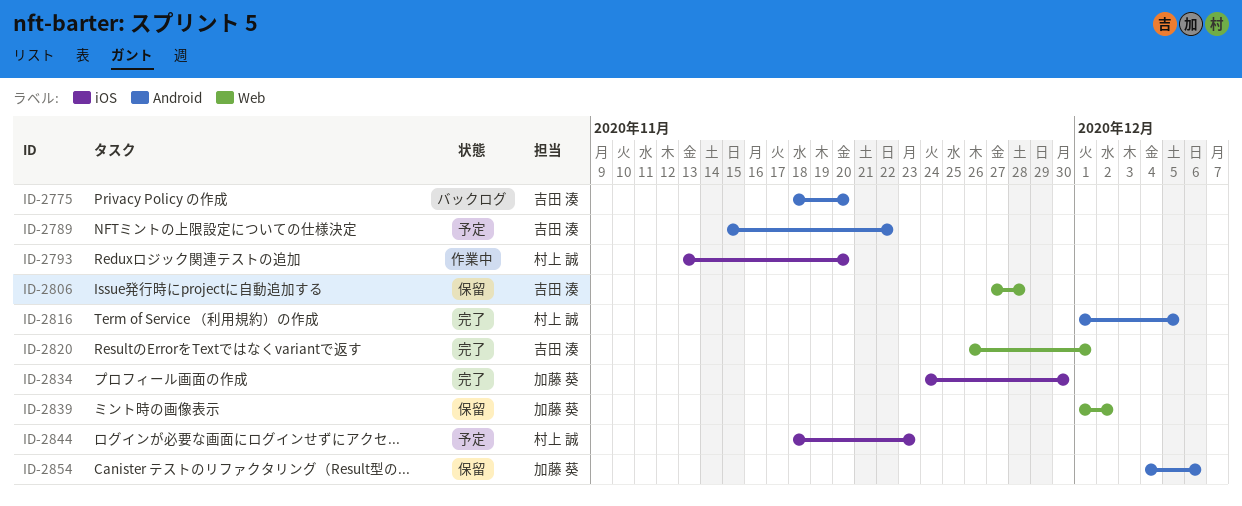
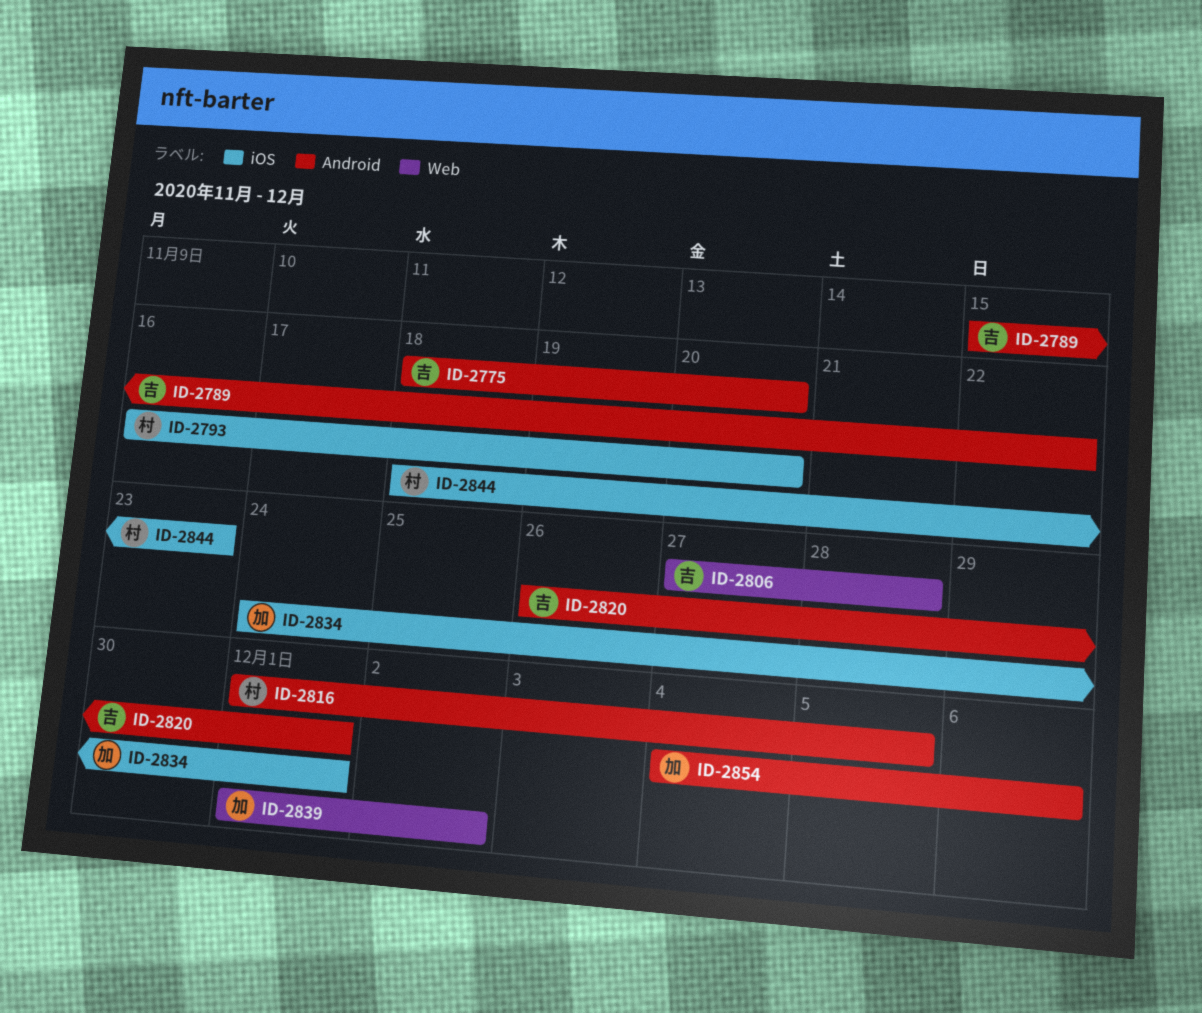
ID-2793, start: Nov 13 -> Nov 16
ID-2820, label: Web -> Android
ID-2834, due: Nov 30 -> Dec 1

